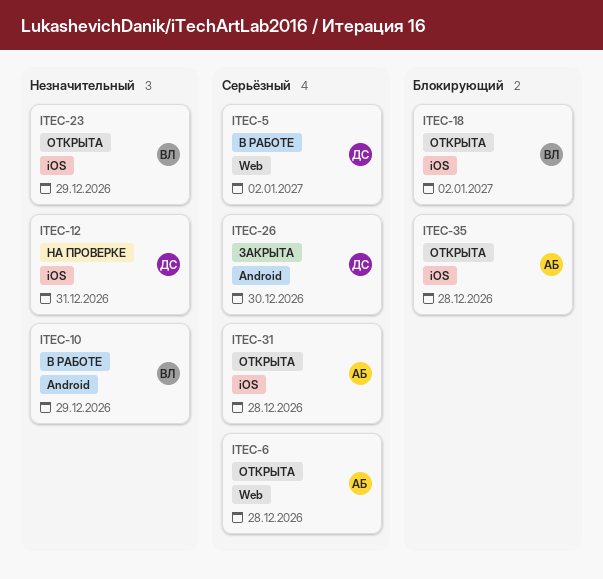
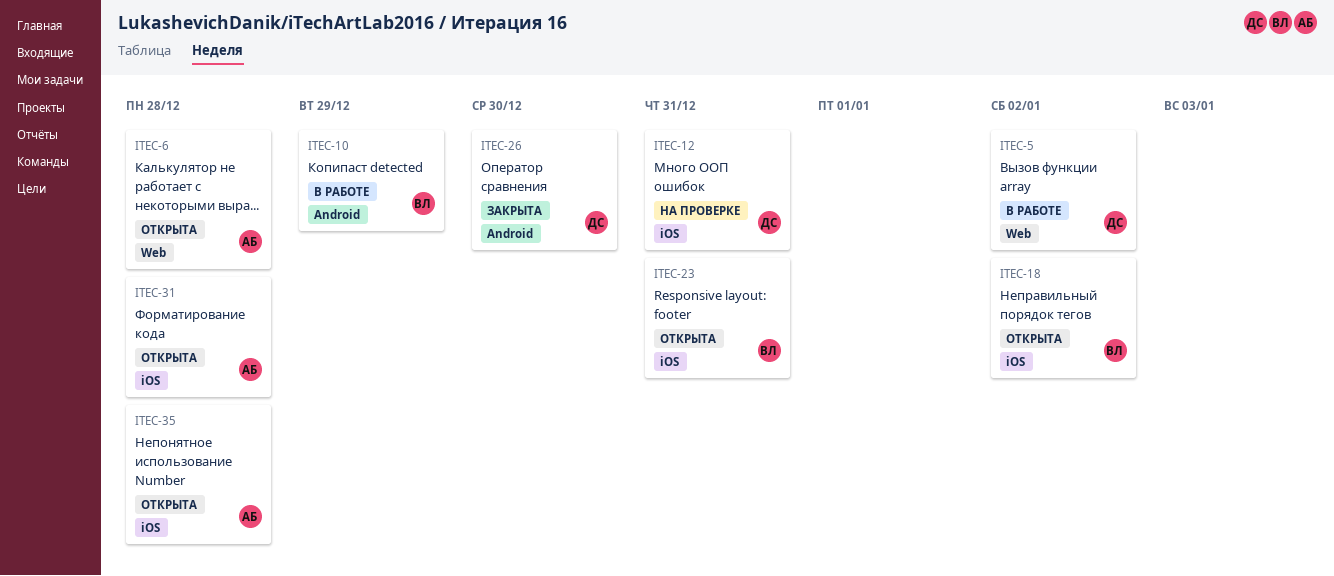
ITEC-23, due: Dec 29 -> Dec 31

